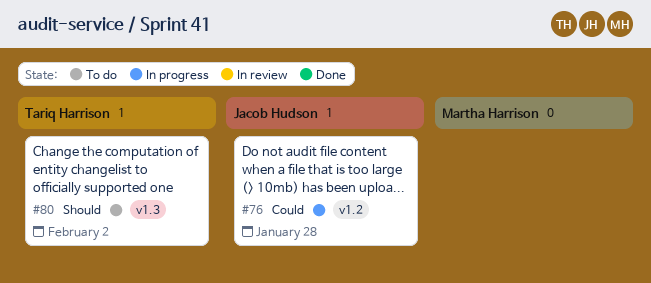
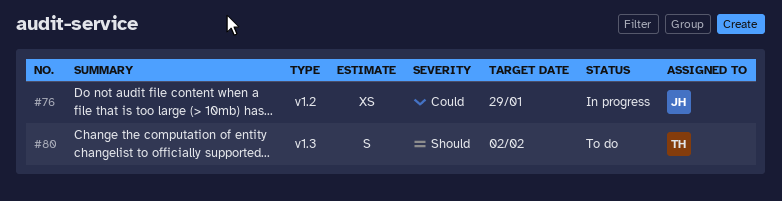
#76, due: Jan 28 -> Jan 29

